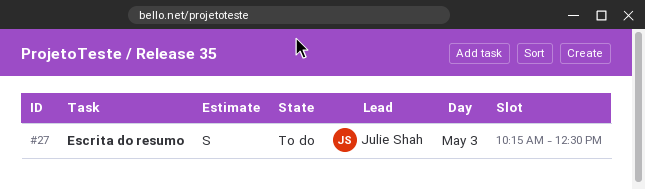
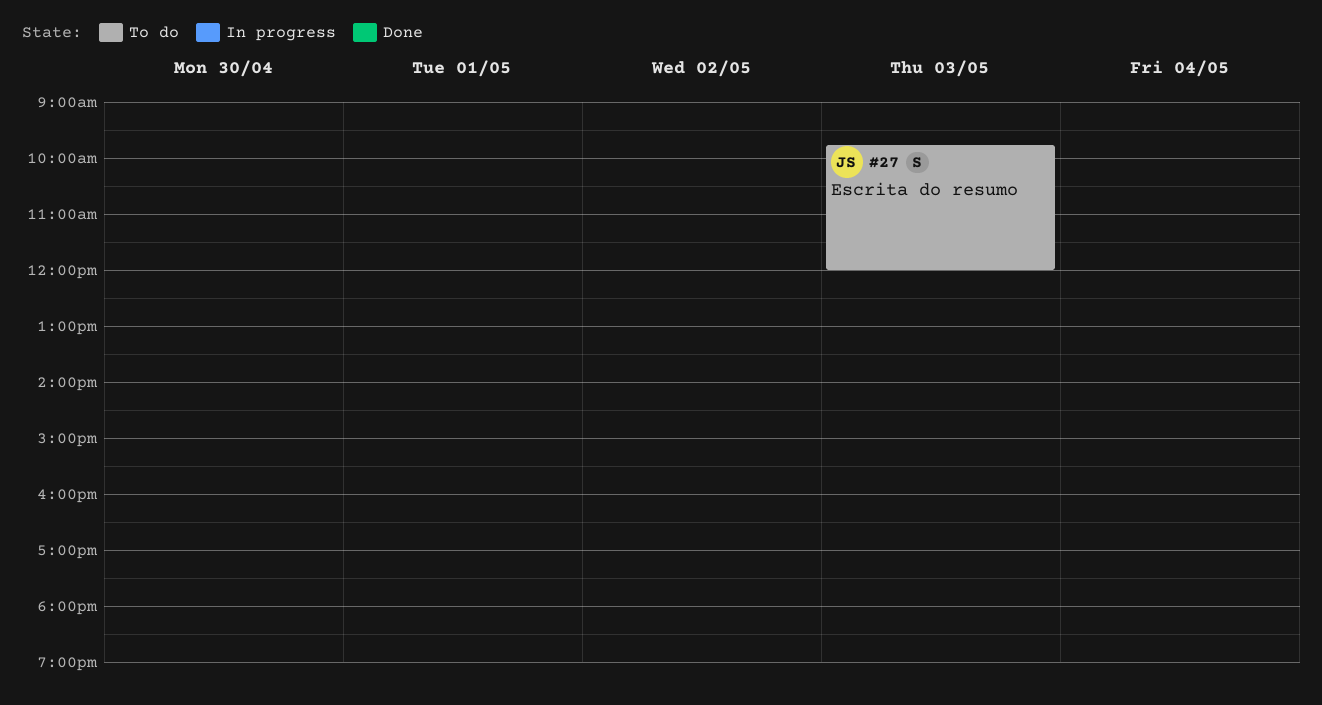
#27, begins: 10:15 -> 09:45
#27, ends: 12:30 -> 12:00

